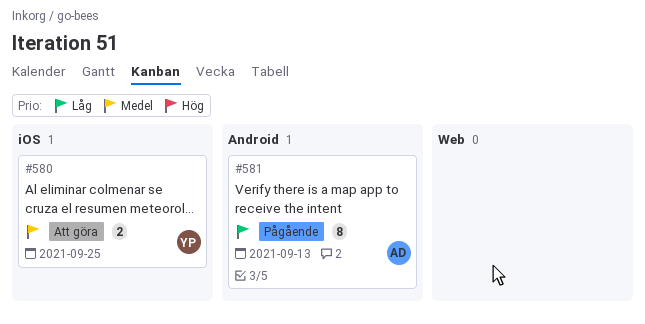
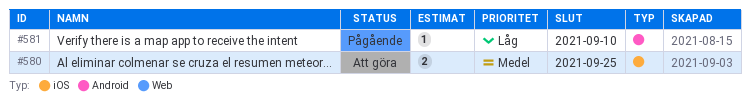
#581, estimate: 8 -> 1
#581, due: Sep 13 -> Sep 10

